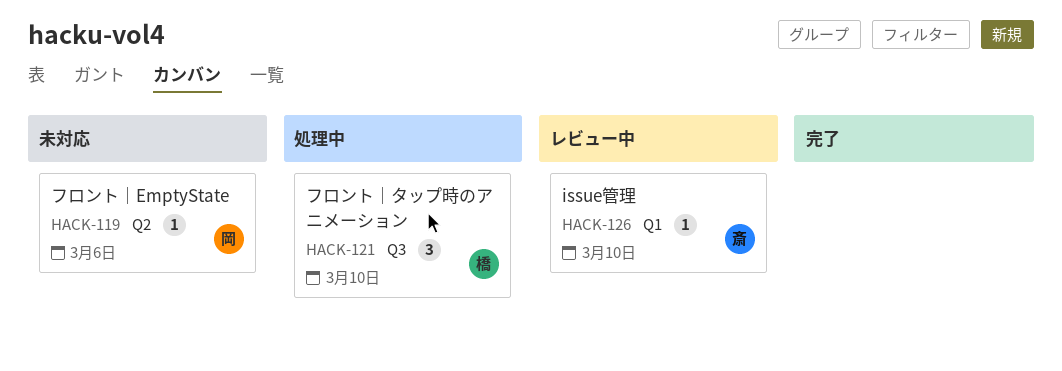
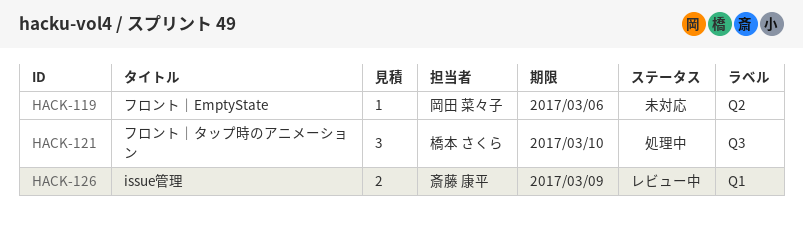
HACK-126, estimate: 1 -> 2
HACK-126, due: Mar 10 -> Mar 9

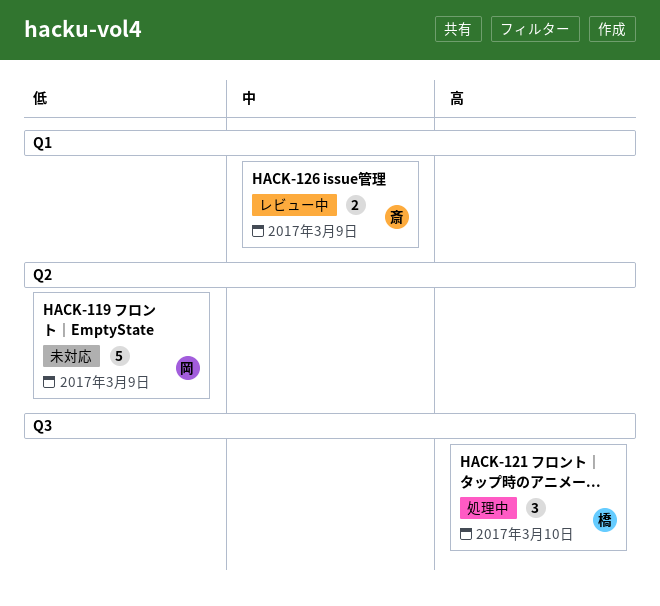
HACK-119, estimate: 1 -> 5
HACK-119, due: Mar 6 -> Mar 9

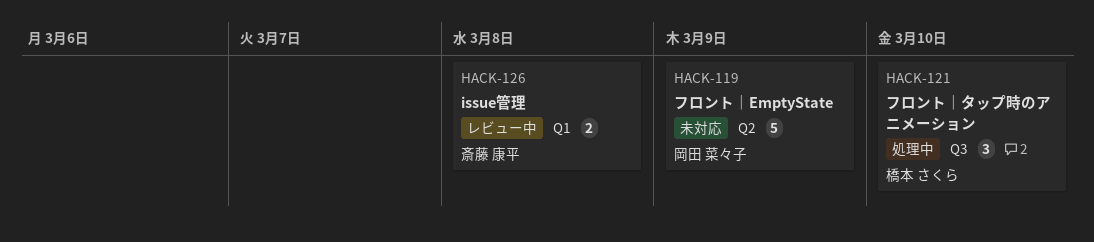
HACK-126, due: Mar 9 -> Mar 8

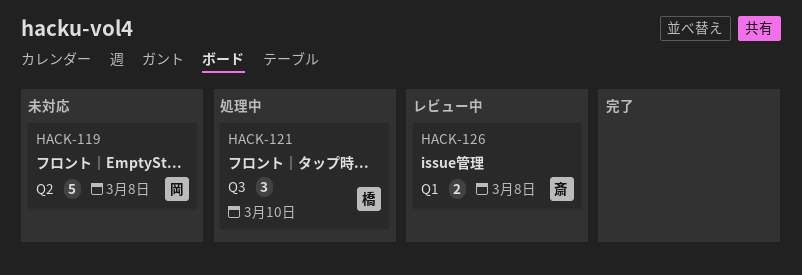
HACK-119, due: Mar 9 -> Mar 8

